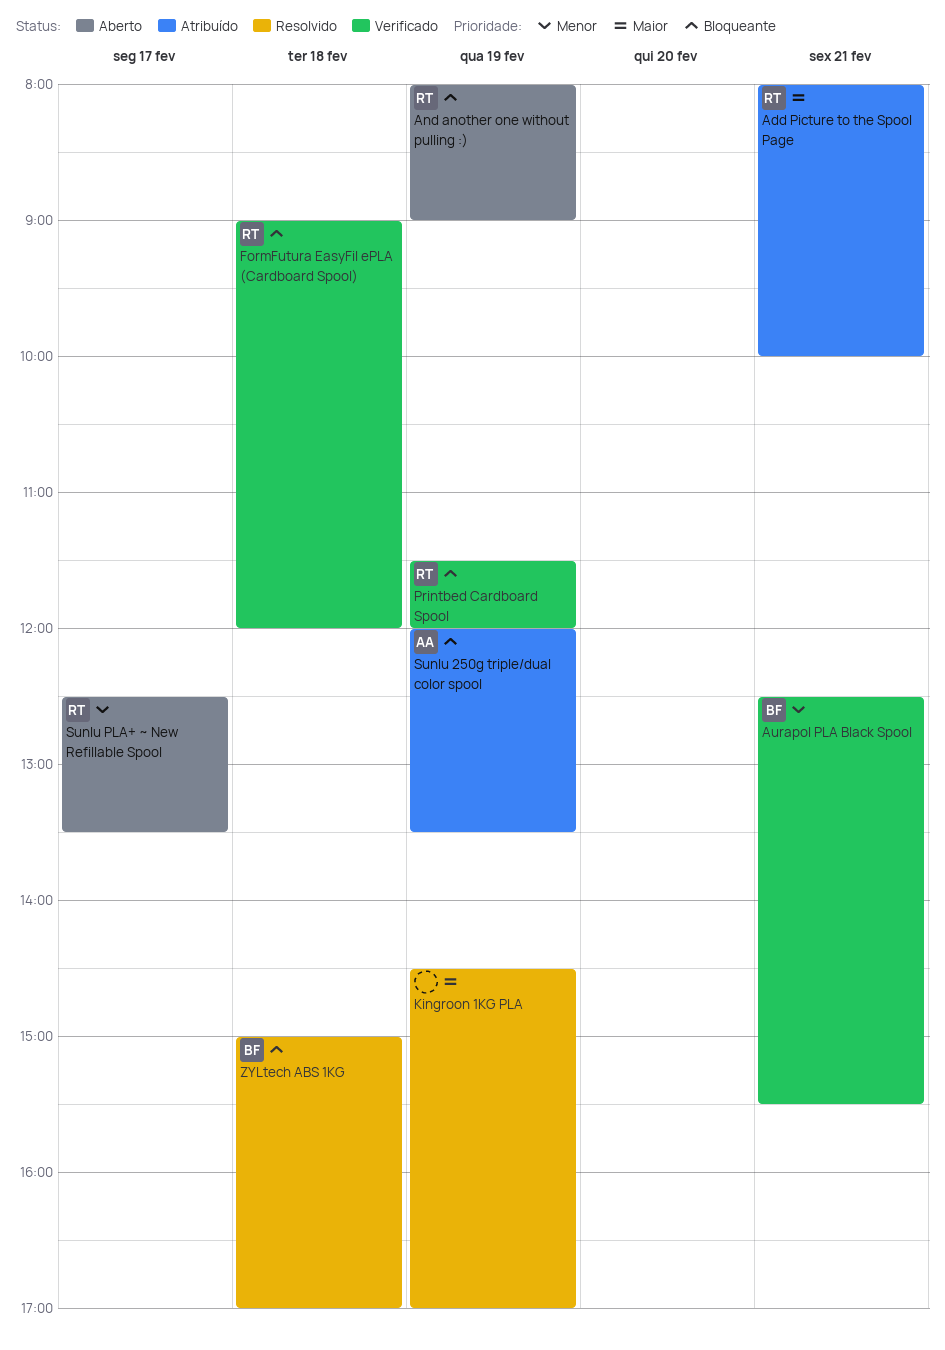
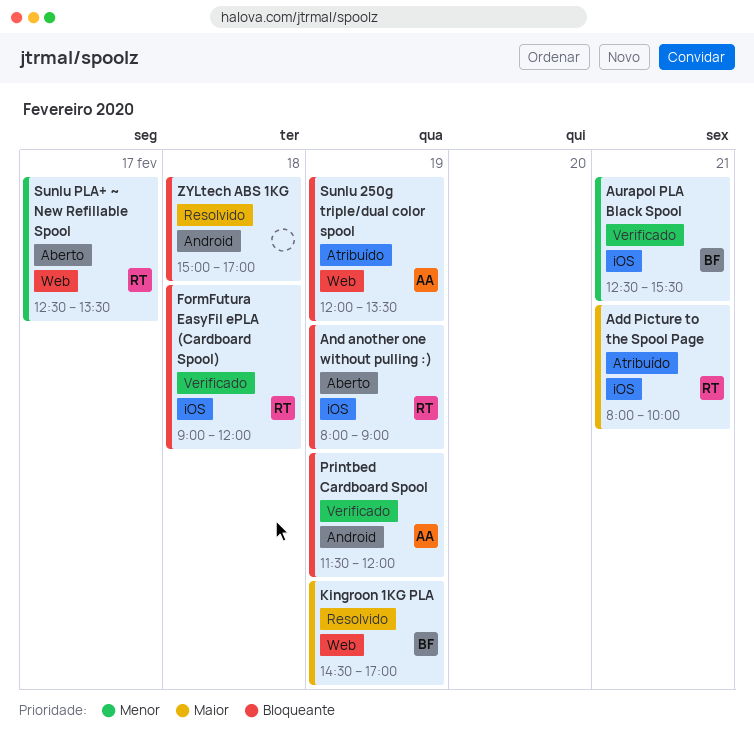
Kingroon 1KG PLA, owner: none -> BF
Printbed Cardboard Spool, owner: RT -> AA
ZYLtech ABS 1KG, owner: BF -> none

